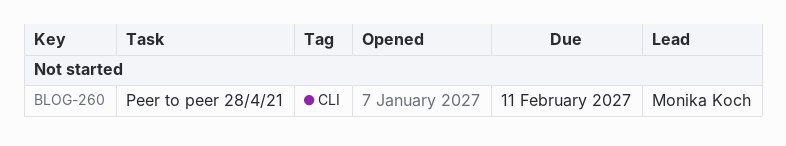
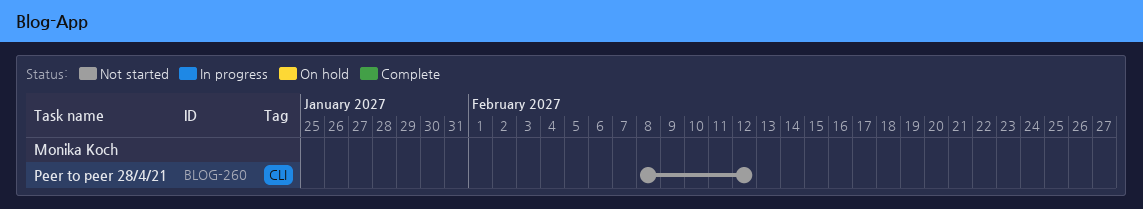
BLOG-260, due: Feb 11 -> Feb 12

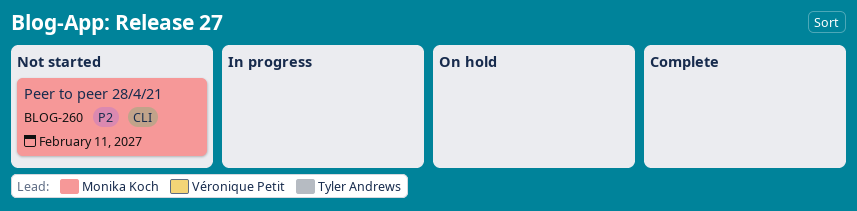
BLOG-260, due: Feb 12 -> Feb 11

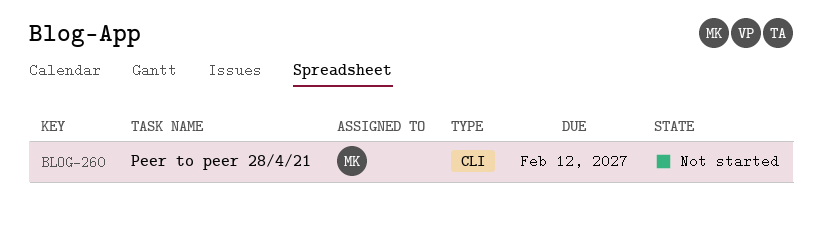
BLOG-260, due: Feb 11 -> Feb 12

